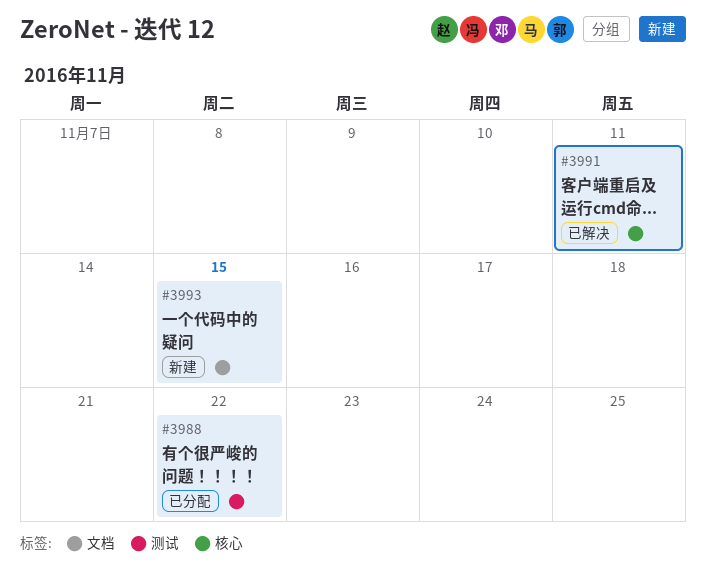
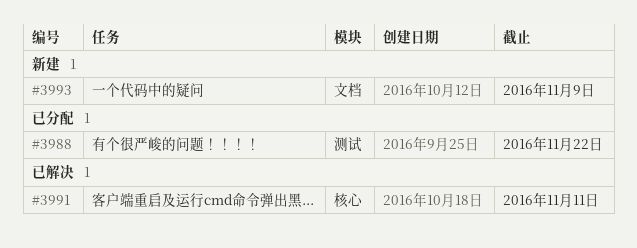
#3993, due: Nov 15 -> Nov 9

